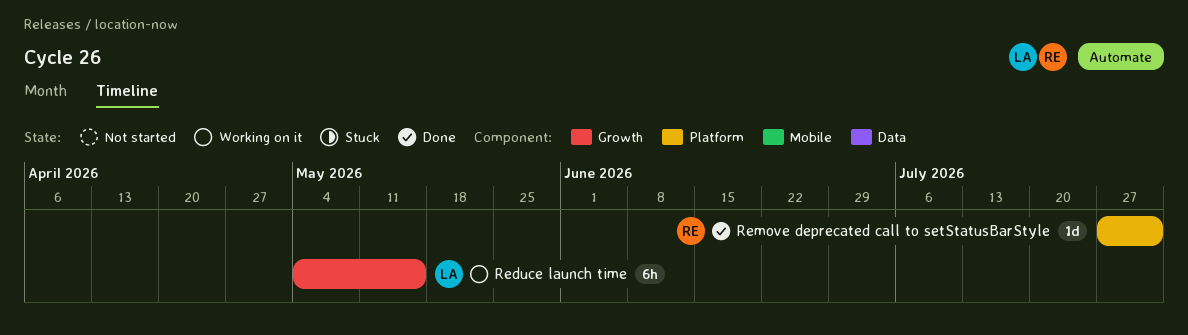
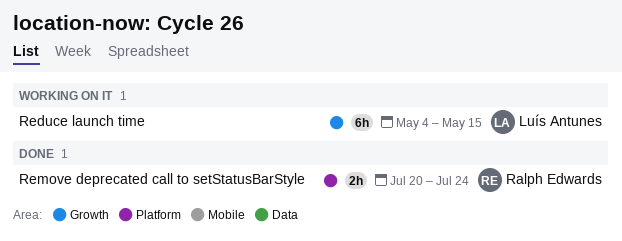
Remove deprecated call to setStatusBarStyle, estimate: 1d -> 2h
Remove deprecated call to setStatusBarStyle, start: Jul 27 -> Jul 20
Remove deprecated call to setStatusBarStyle, due: Jul 31 -> Jul 24

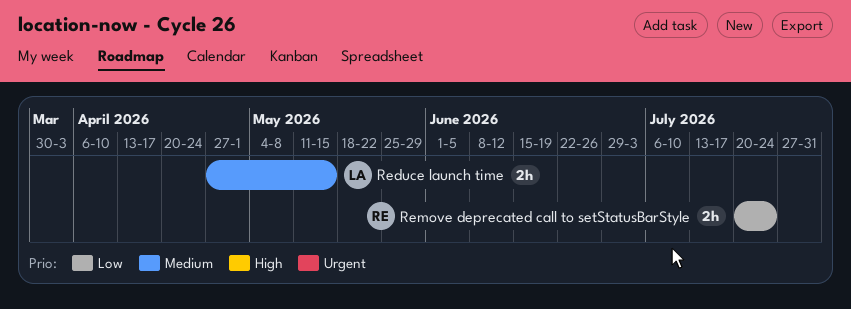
Reduce launch time, estimate: 6h -> 2h
Reduce launch time, start: May 4 -> Apr 27

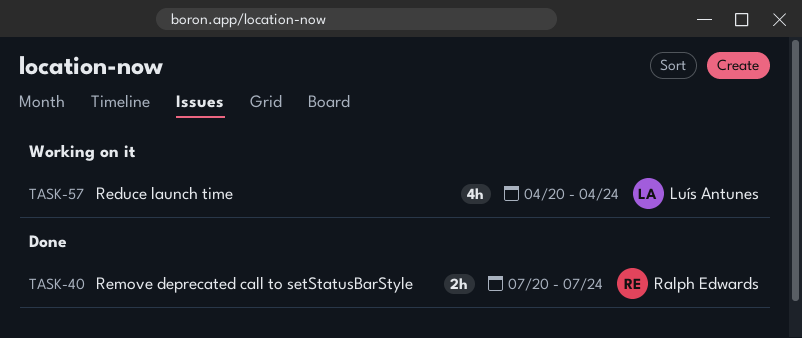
Reduce launch time, estimate: 2h -> 4h
Reduce launch time, start: Apr 27 -> Apr 20
Reduce launch time, due: May 15 -> Apr 24

